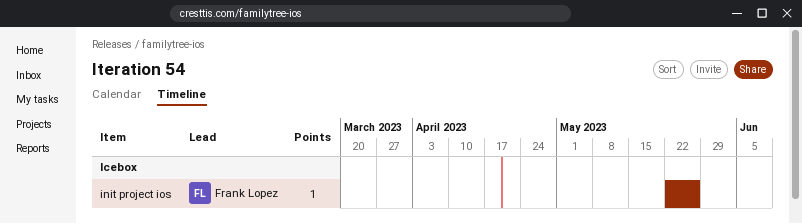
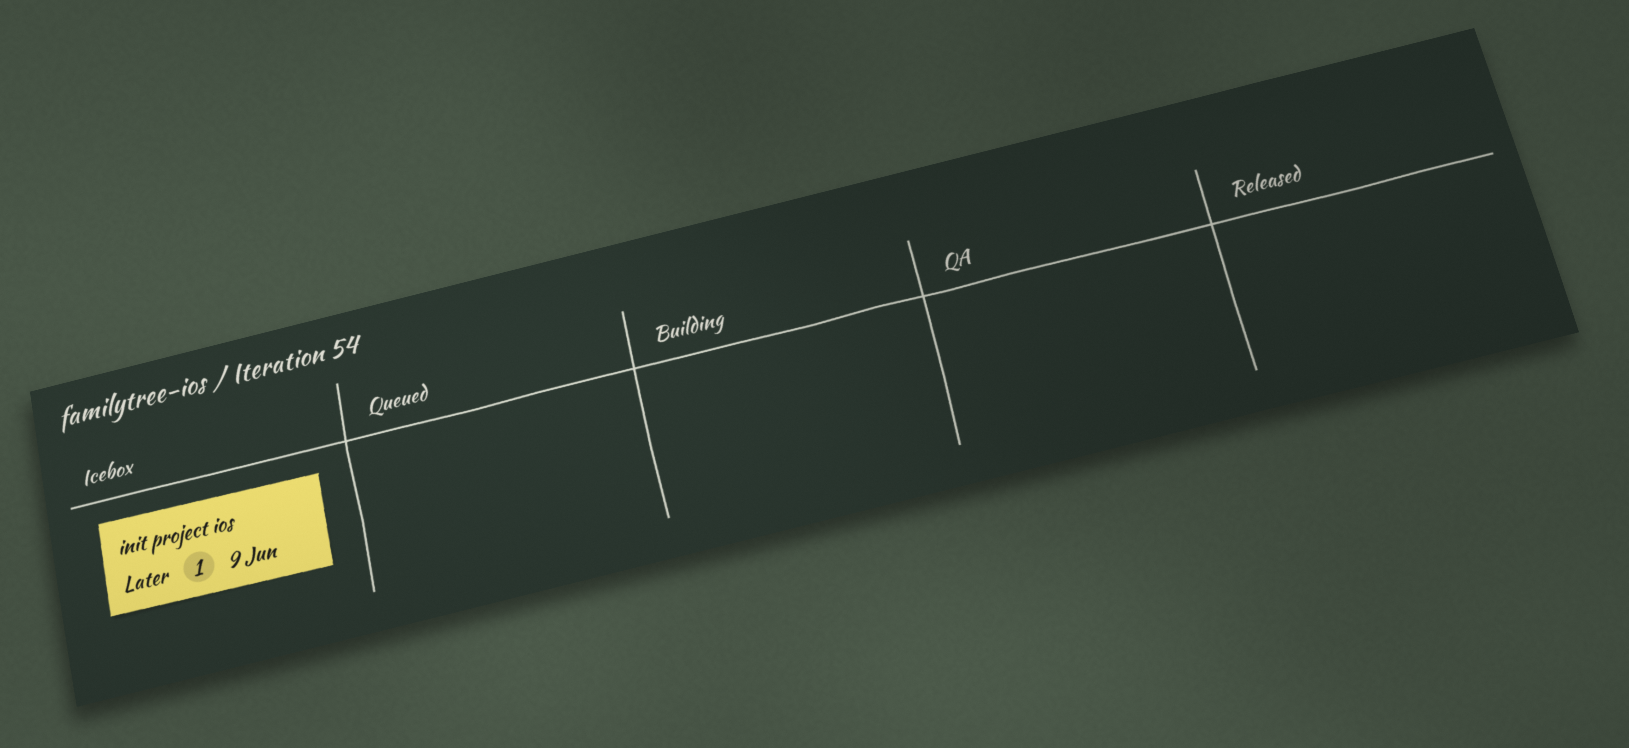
init project ios, due: May 26 -> Jun 9

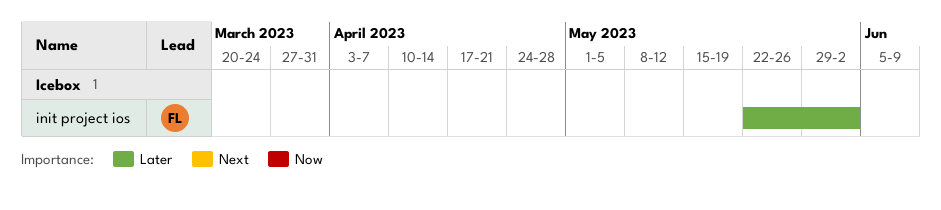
init project ios, due: Jun 9 -> Jun 2

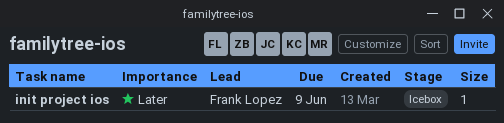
init project ios, due: Jun 2 -> Jun 9

